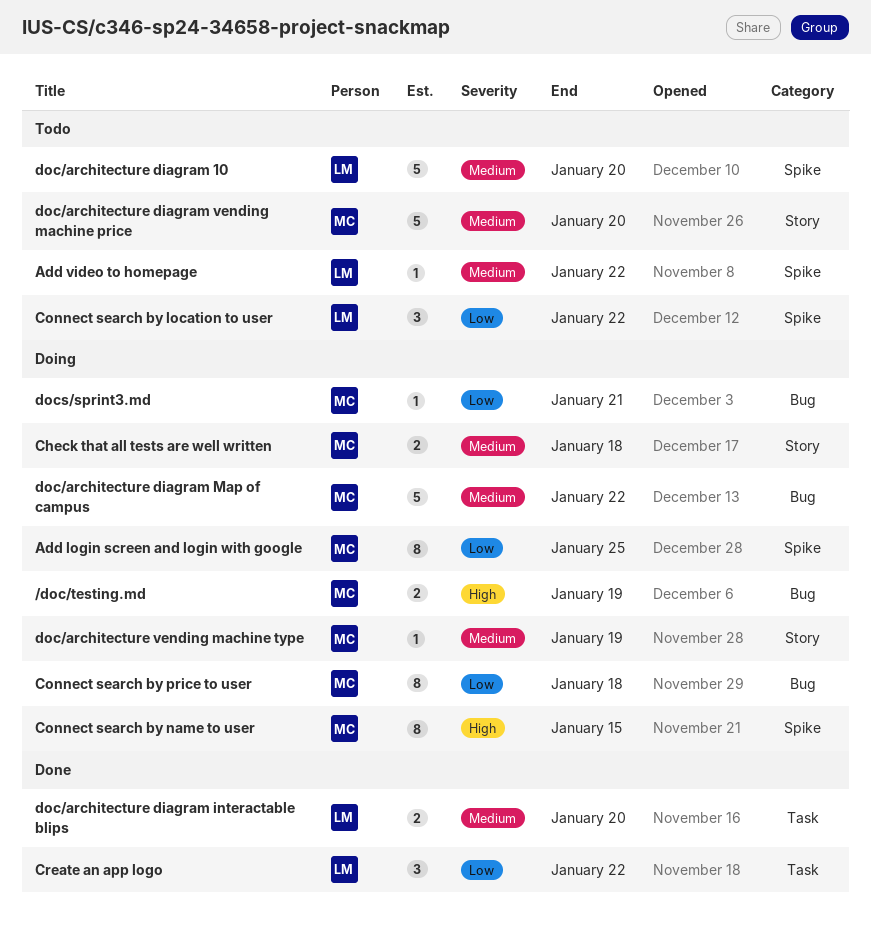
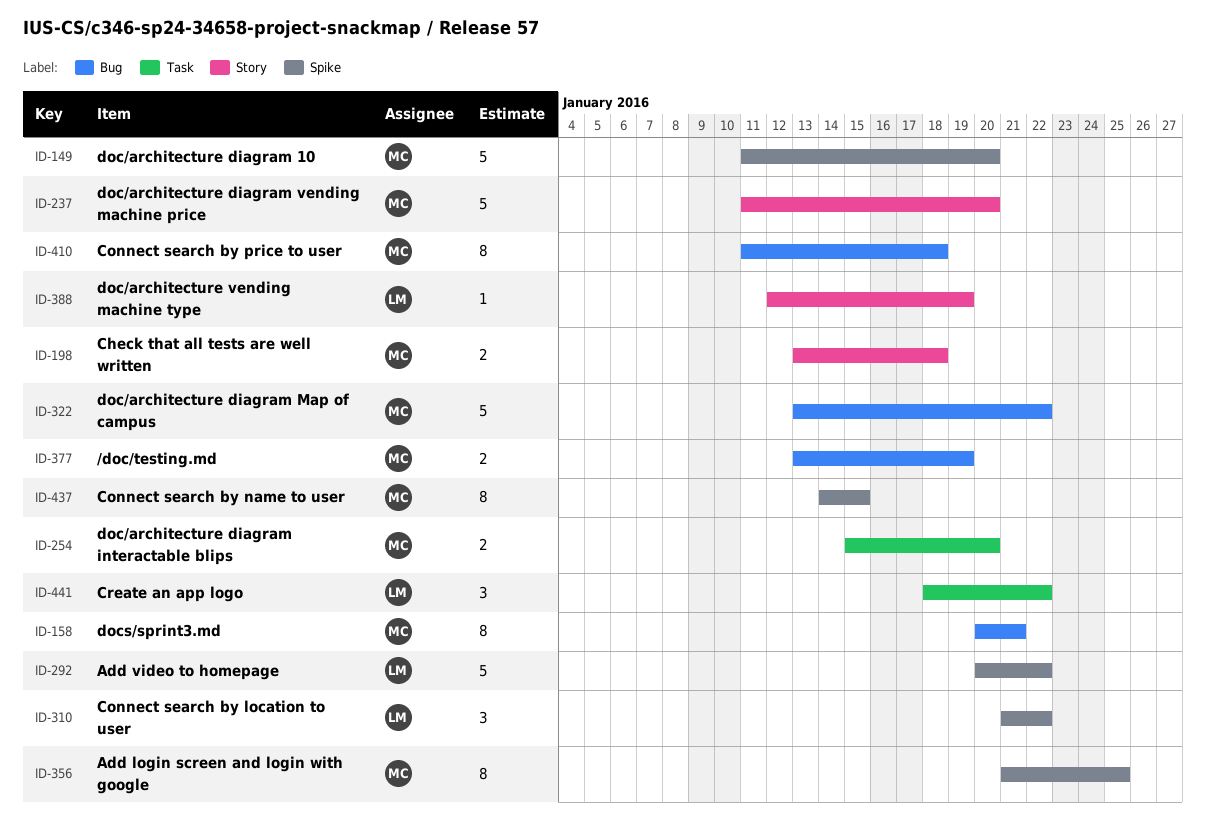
Add video to homepage, estimate: 1 -> 5
doc/architecture diagram 10, owner: LM -> MC
doc/architecture diagram interactable blips, owner: LM -> MC
doc/architecture vending machine type, owner: MC -> LM
docs/sprint3.md, estimate: 1 -> 8

